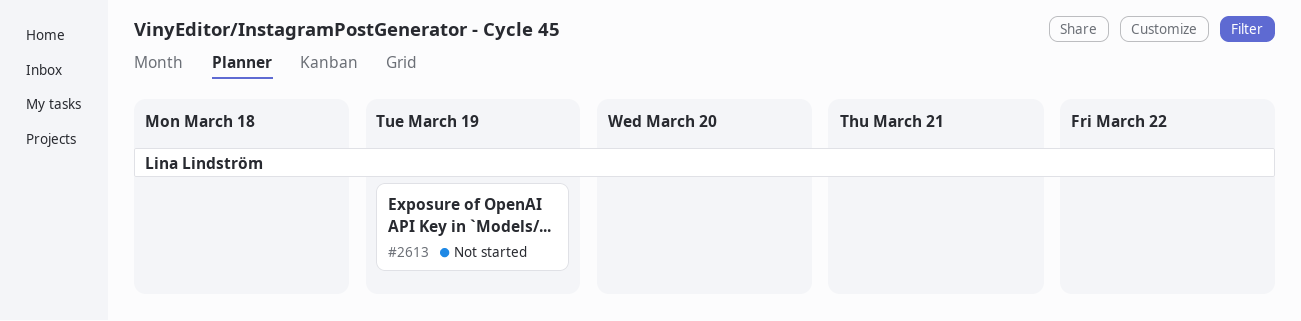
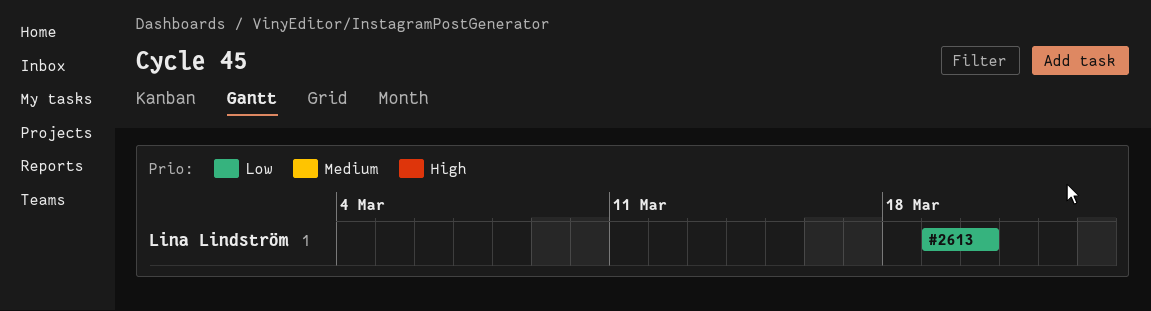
#2613, due: Mar 19 -> Mar 20

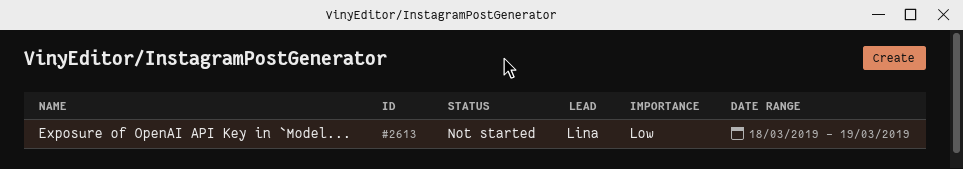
#2613, start: Mar 19 -> Mar 18
#2613, due: Mar 20 -> Mar 19

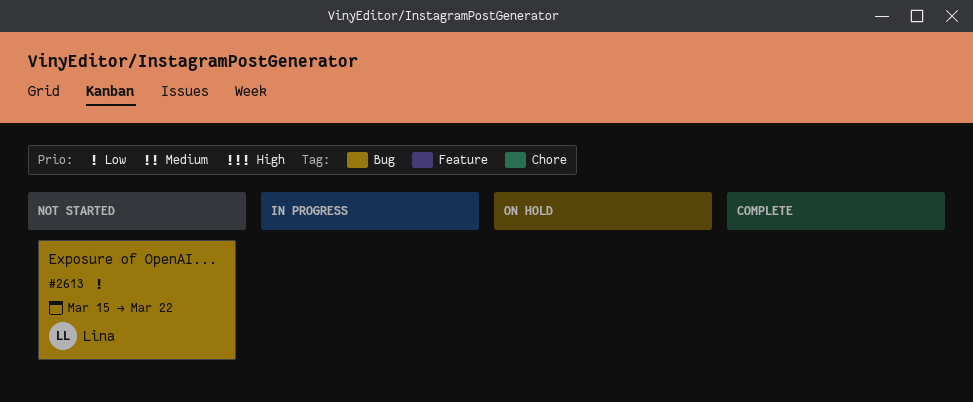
#2613, start: Mar 18 -> Mar 15
#2613, due: Mar 19 -> Mar 22

